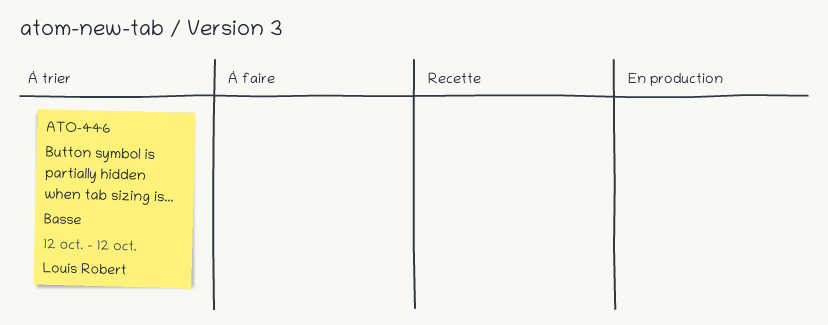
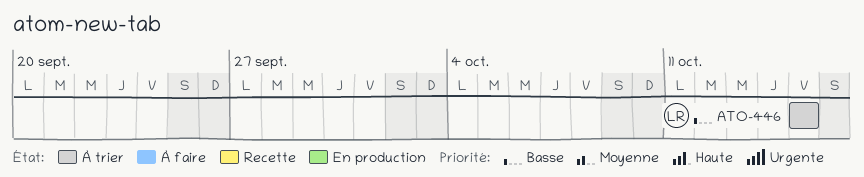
ATO-446, start: Oct 12 -> Oct 15
ATO-446, due: Oct 12 -> Oct 15

